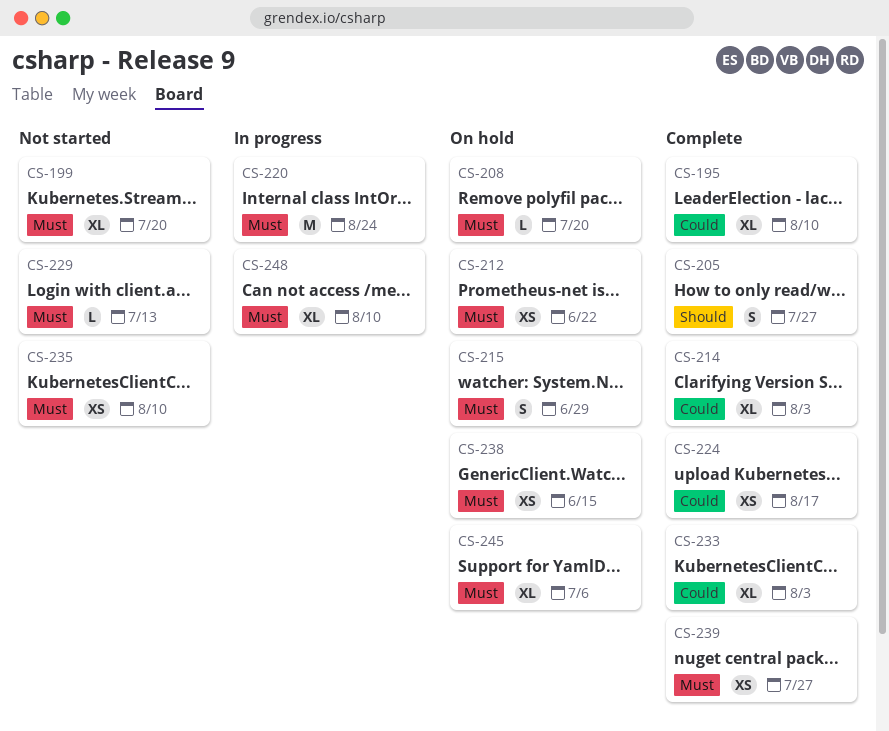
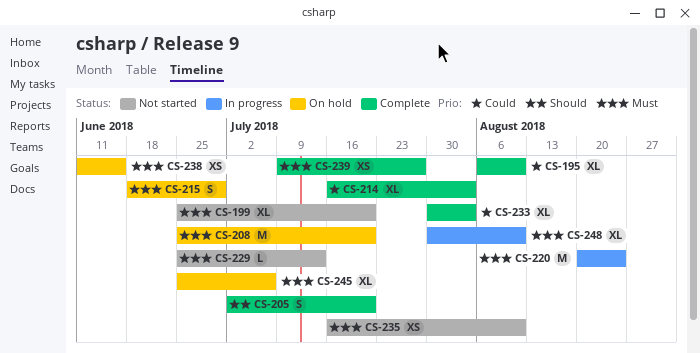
CS-205, due: Jul 27 -> Jul 20
CS-208, estimate: L -> M
CS-212: present -> none
CS-224: present -> none

